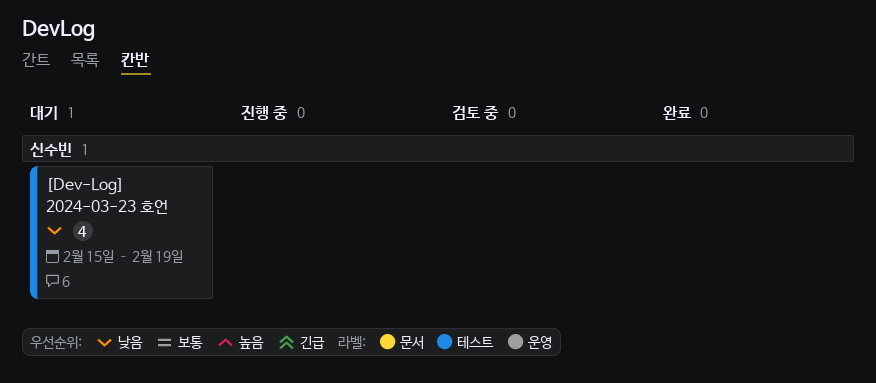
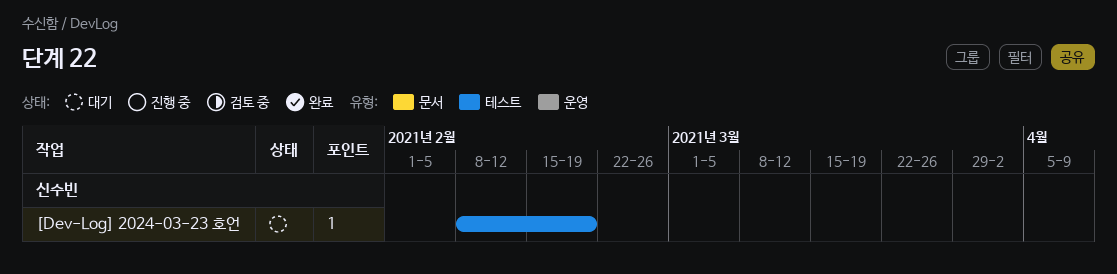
[Dev-Log] 2024-03-23 호언, estimate: 4 -> 1
[Dev-Log] 2024-03-23 호언, start: Feb 15 -> Feb 8

